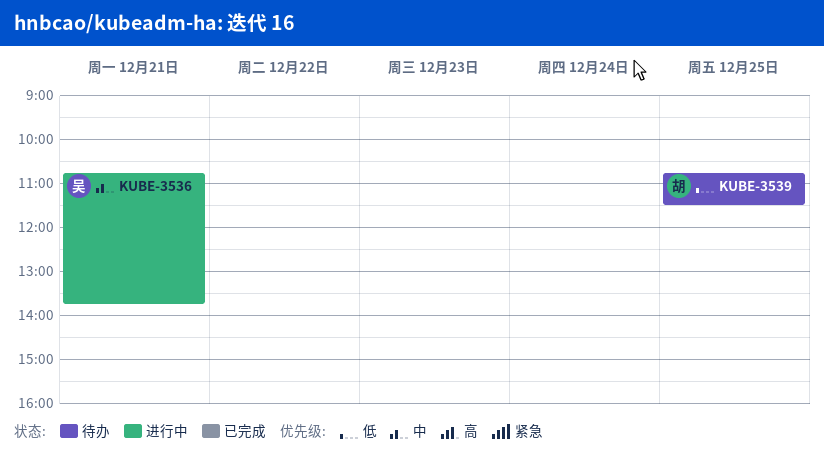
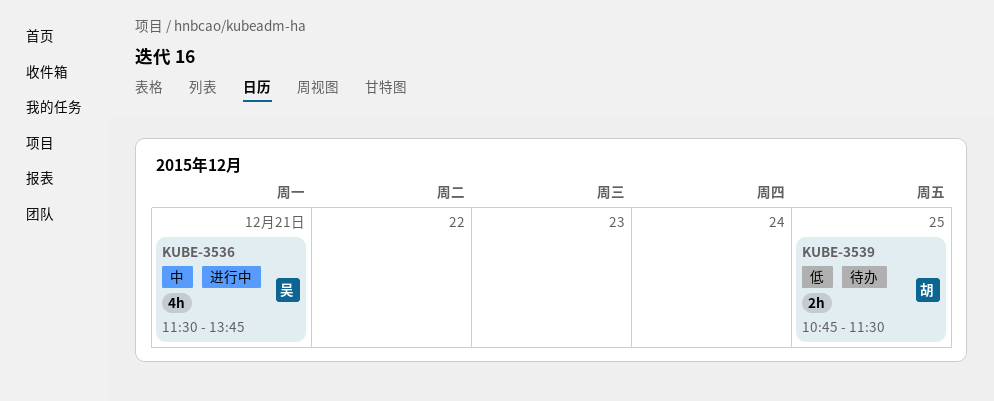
KUBE-3536, begins: 10:45 -> 11:30

